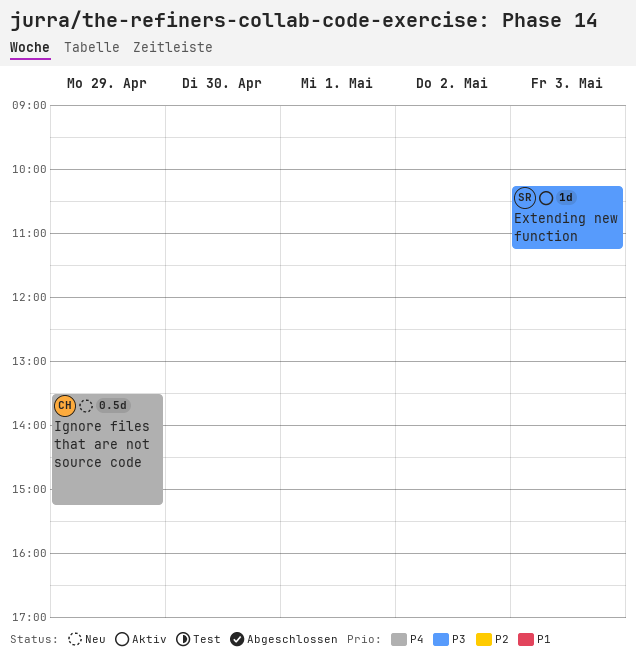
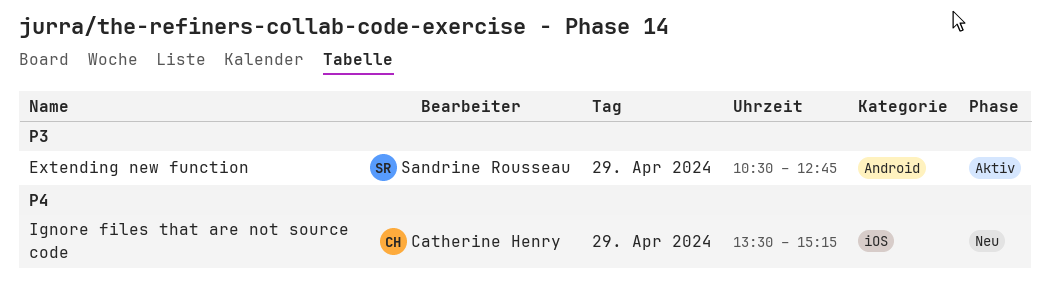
Extending new function, day: May 3 -> Apr 29
Extending new function, begins: 10:15 -> 10:30
Extending new function, ends: 11:15 -> 12:45

